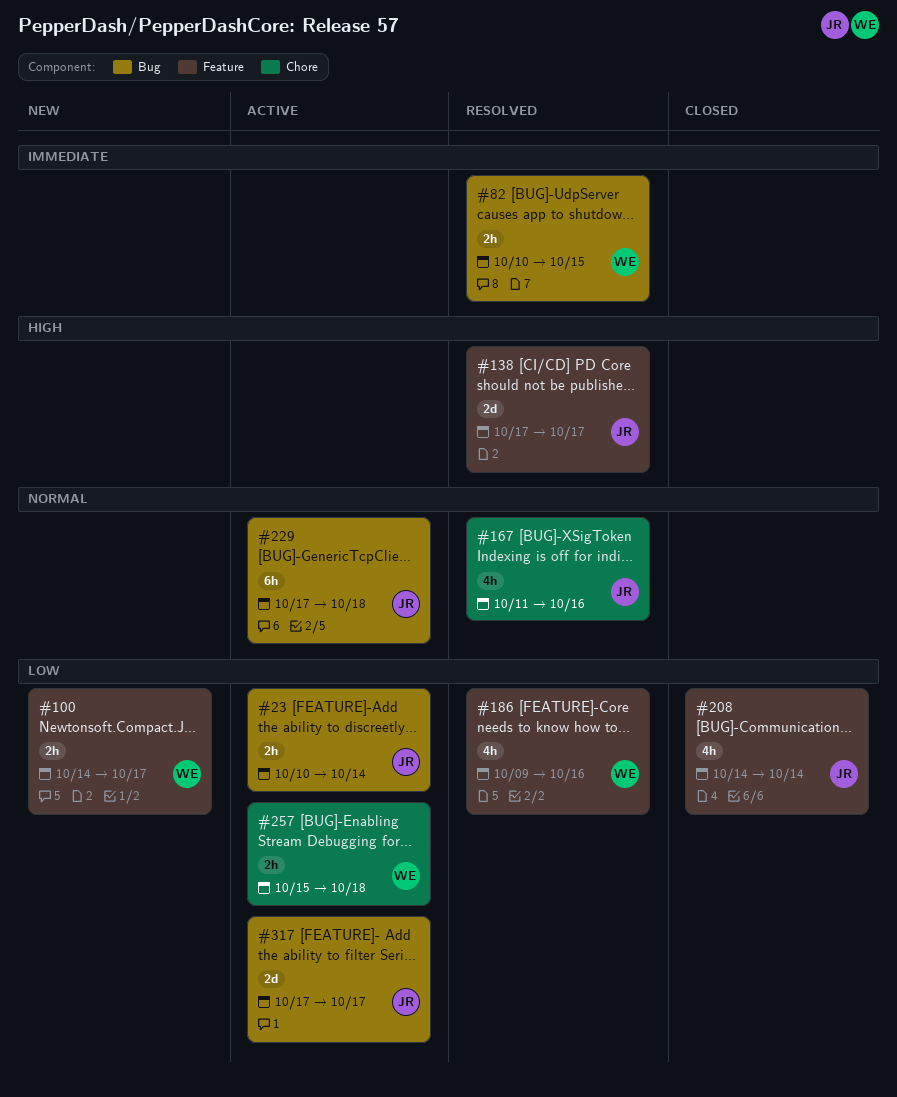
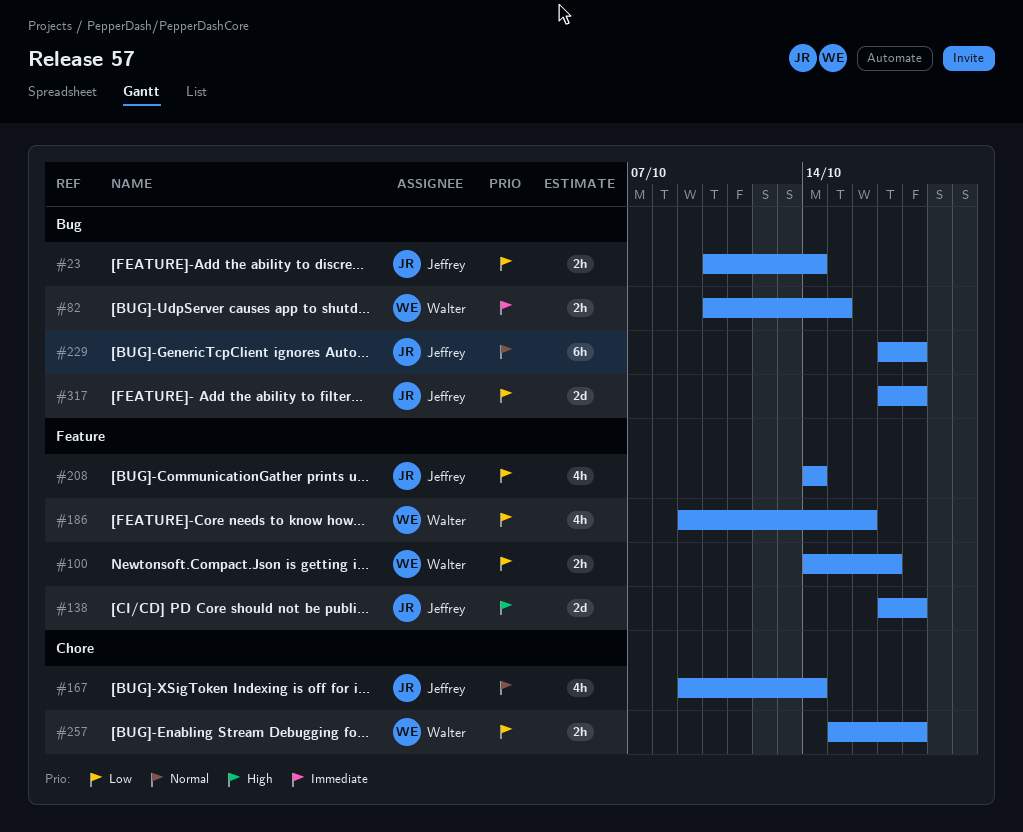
#138, due: Oct 17 -> Oct 18
#167, start: Oct 11 -> Oct 9
#167, due: Oct 16 -> Oct 14
#317, due: Oct 17 -> Oct 18

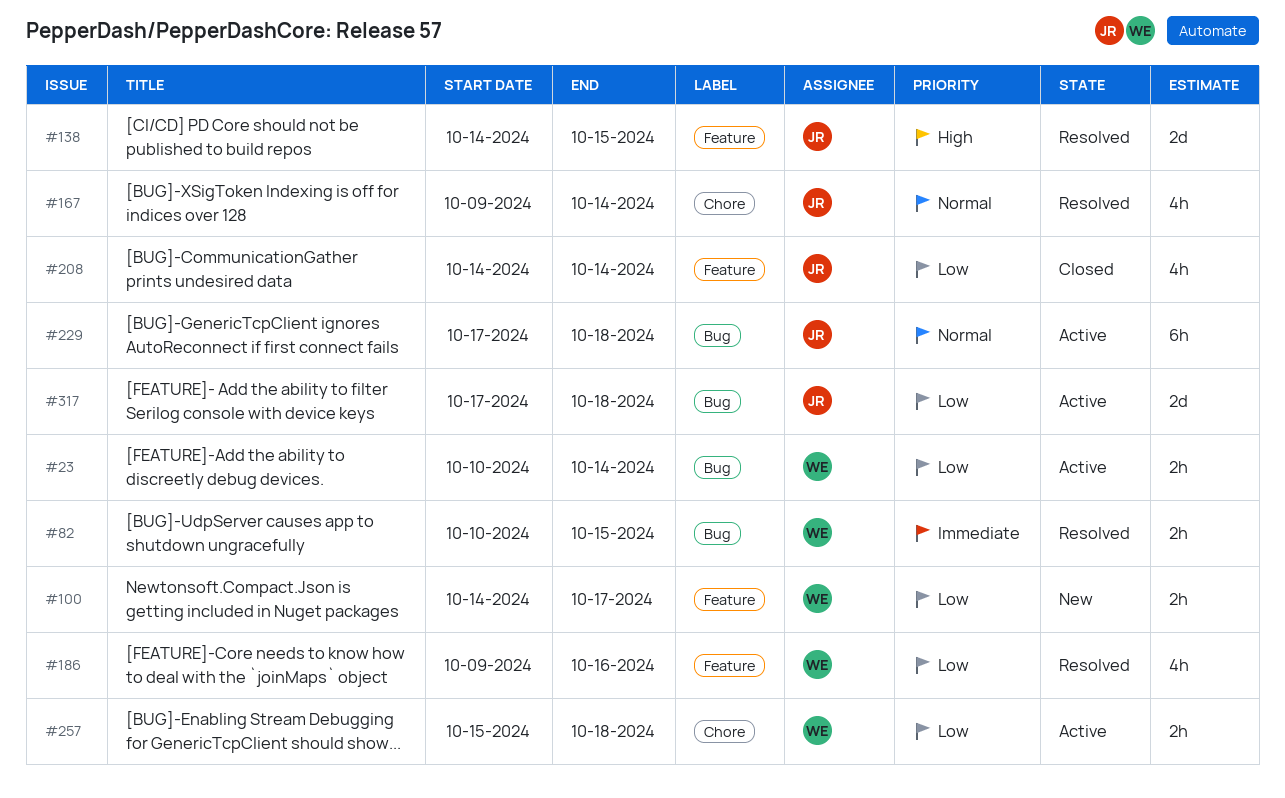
#23, owner: Jeffrey -> Walter
#138, start: Oct 17 -> Oct 14
#138, due: Oct 18 -> Oct 15

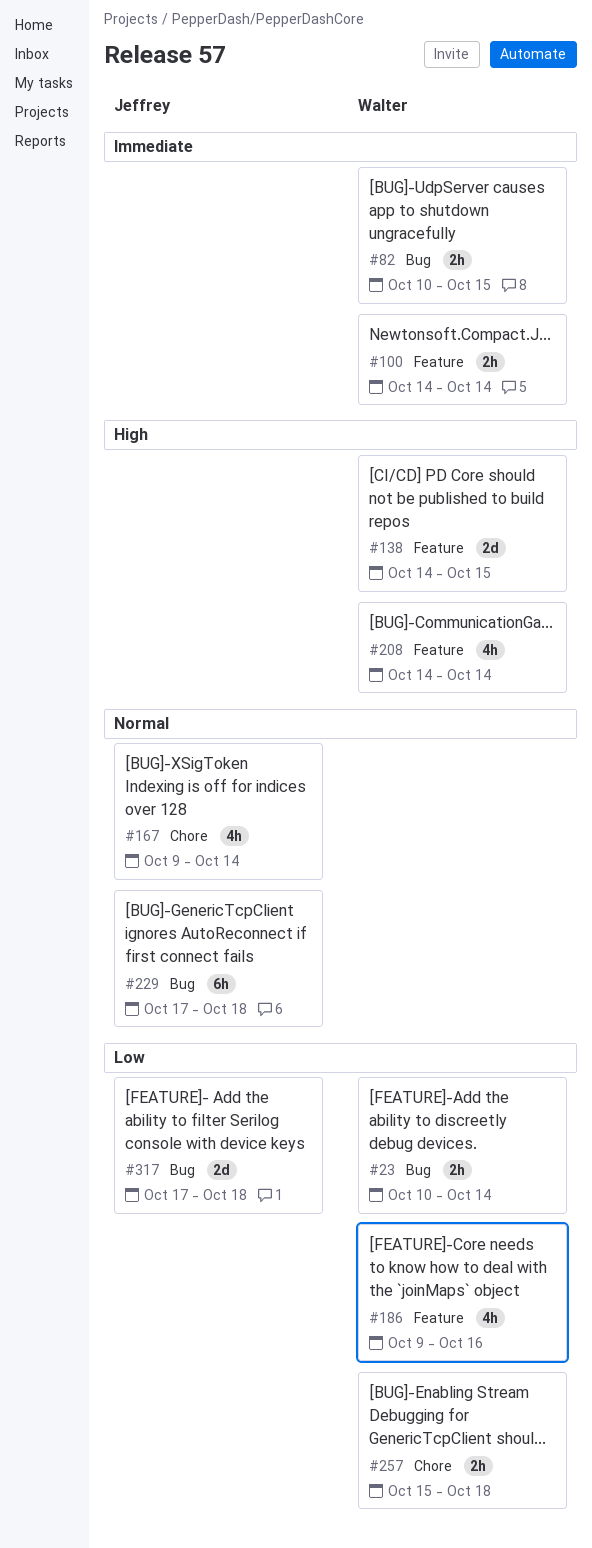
#100, priority: Low -> Immediate
#100, due: Oct 17 -> Oct 14
#138, owner: Jeffrey -> Walter
#208, owner: Jeffrey -> Walter
#208, priority: Low -> High

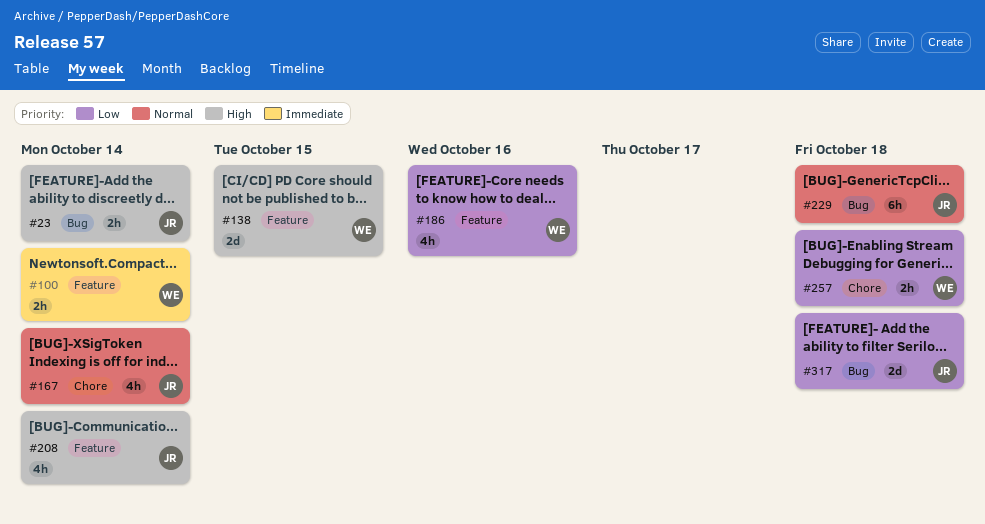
#23, owner: Walter -> Jeffrey
#23, priority: Low -> High
#82: present -> none
#208, owner: Walter -> Jeffrey

